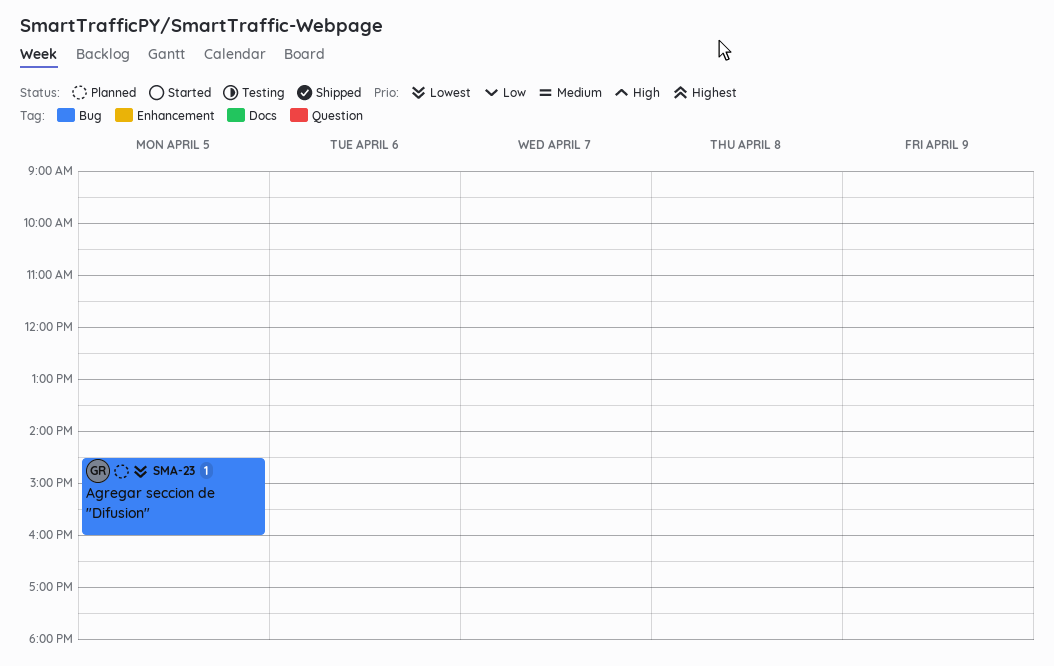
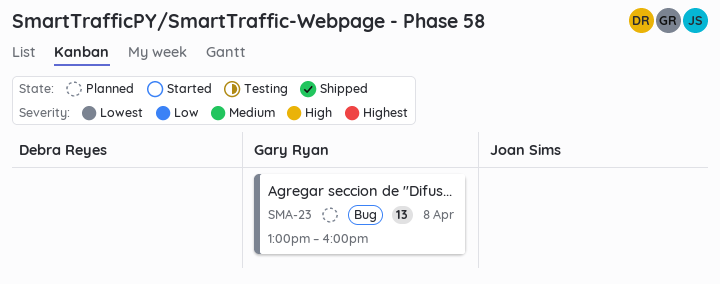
SMA-23, estimate: 1 -> 13
SMA-23, day: Apr 5 -> Apr 8
SMA-23, begins: 14:30 -> 13:00

